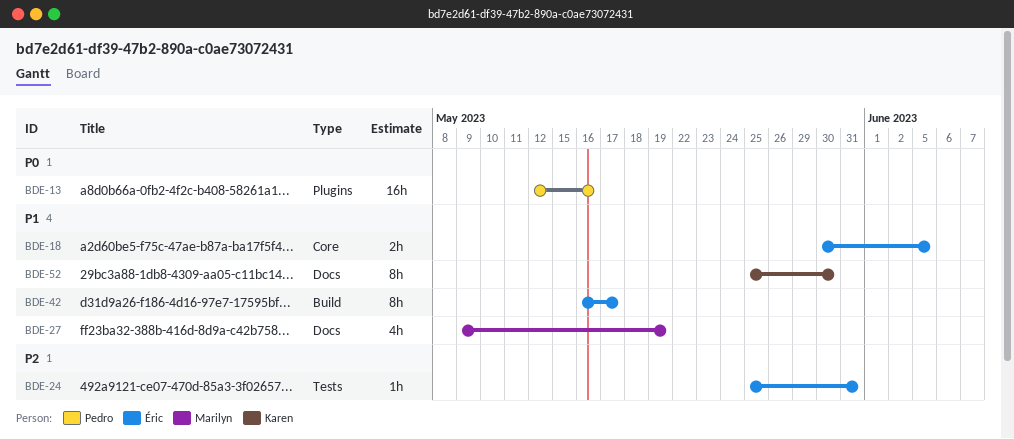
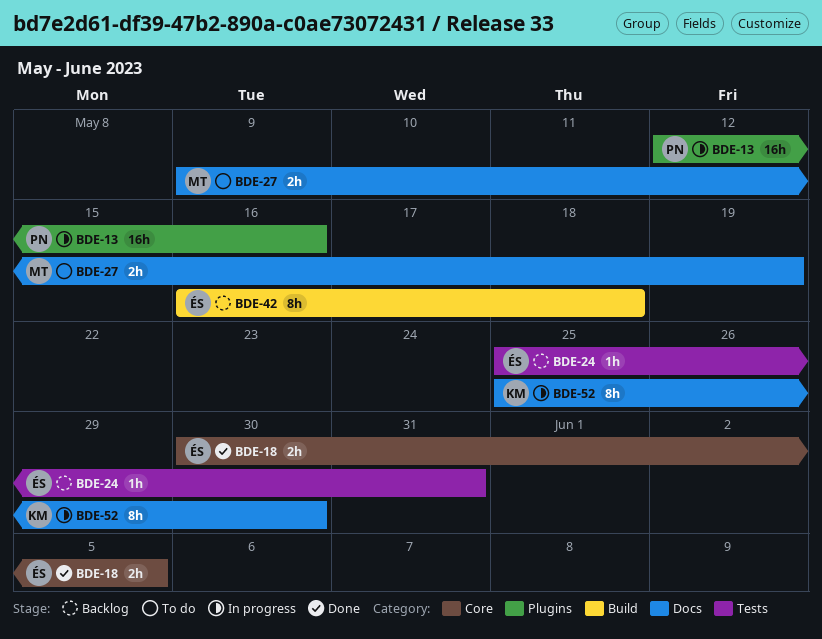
BDE-27, estimate: 4h -> 2h
BDE-42, due: May 17 -> May 18

